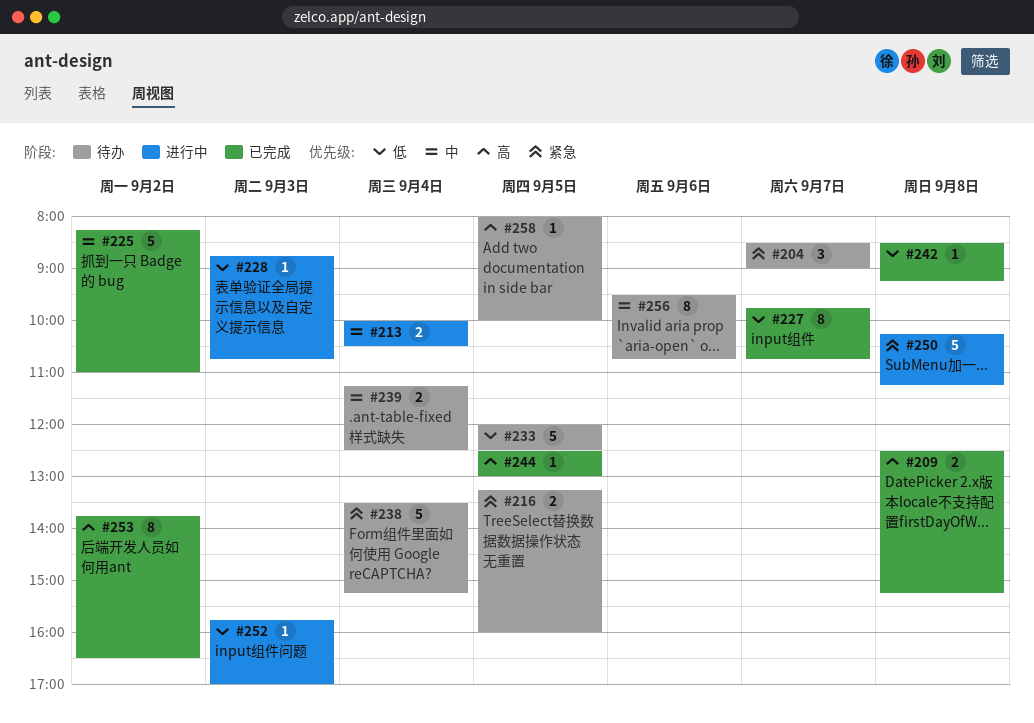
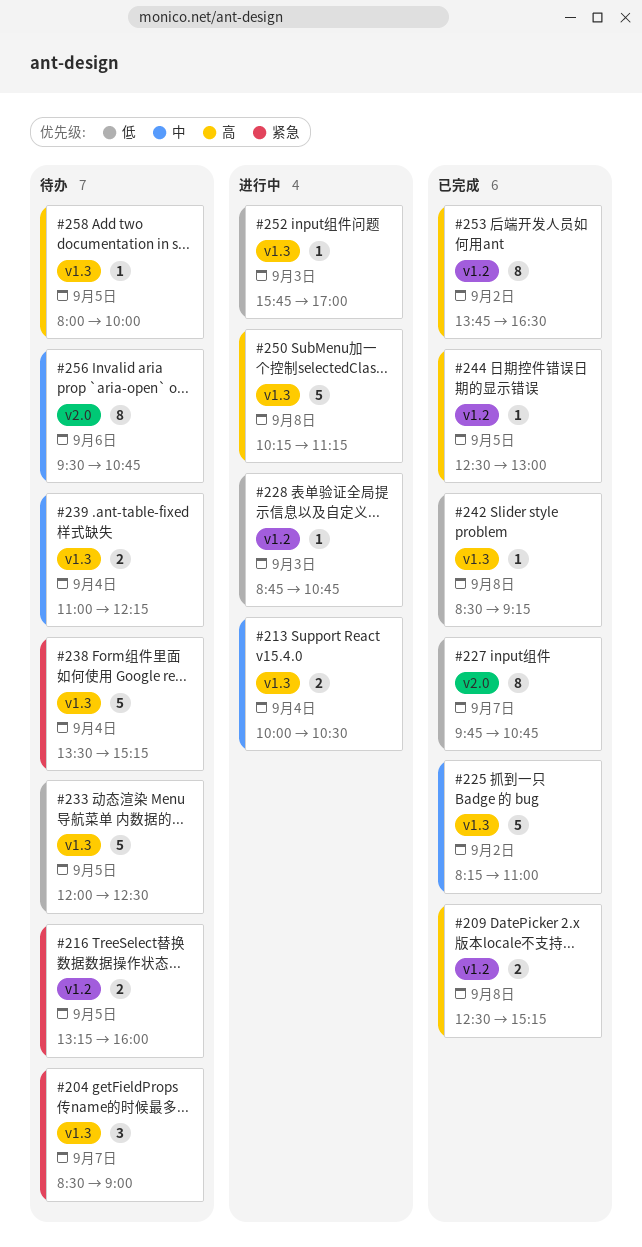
#239, begins: 11:15 -> 11:00
#239, ends: 12:30 -> 12:15
#250, priority: 紧急 -> 高

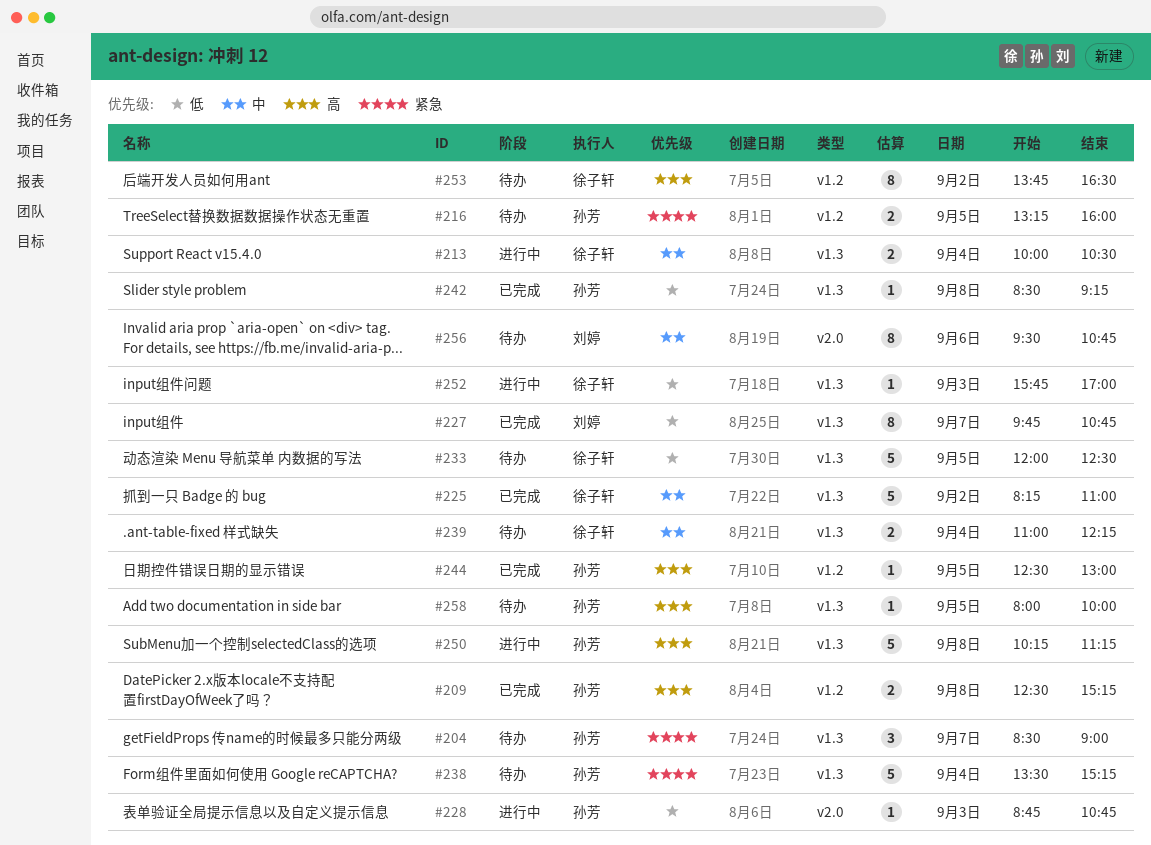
#227, label: v2.0 -> v1.3
#228, label: v1.2 -> v2.0
#253, status: 已完成 -> 待办

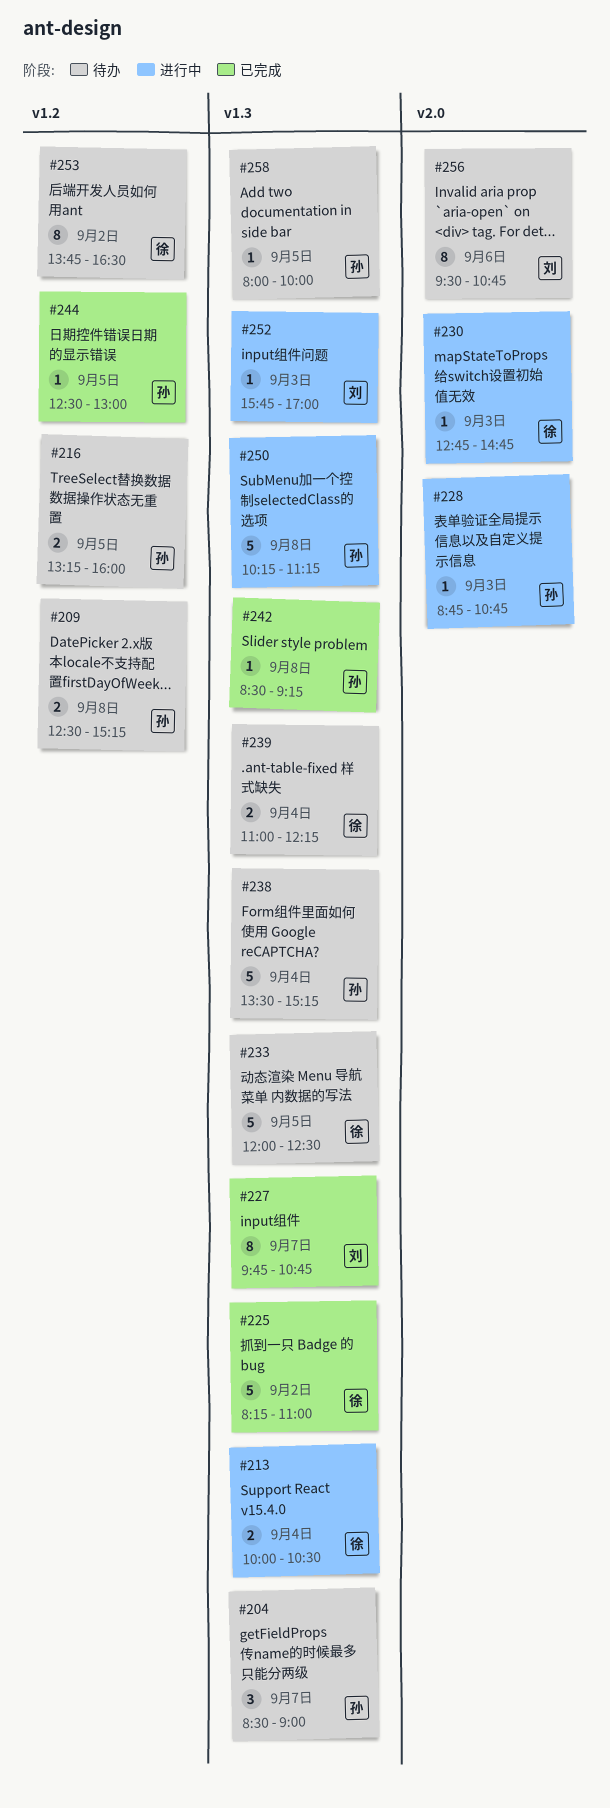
#209, status: 已完成 -> 待办
#230: none -> present
#252, owner: 徐子轩 -> 刘婷

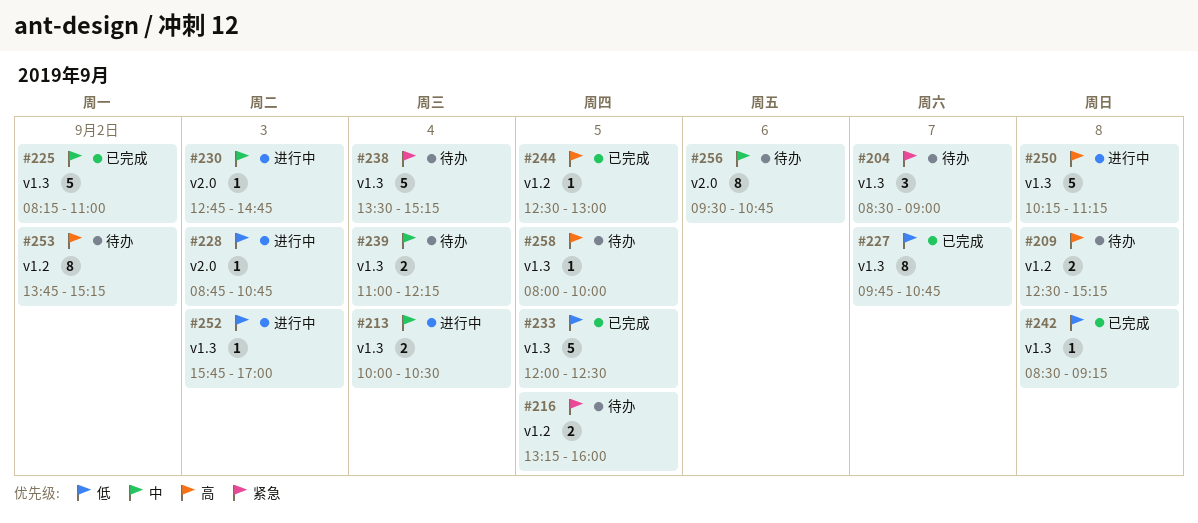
#233, status: 待办 -> 已完成
#253, ends: 16:30 -> 15:15

